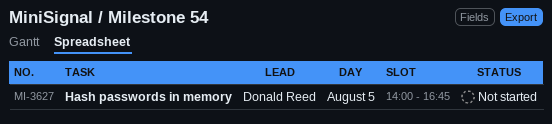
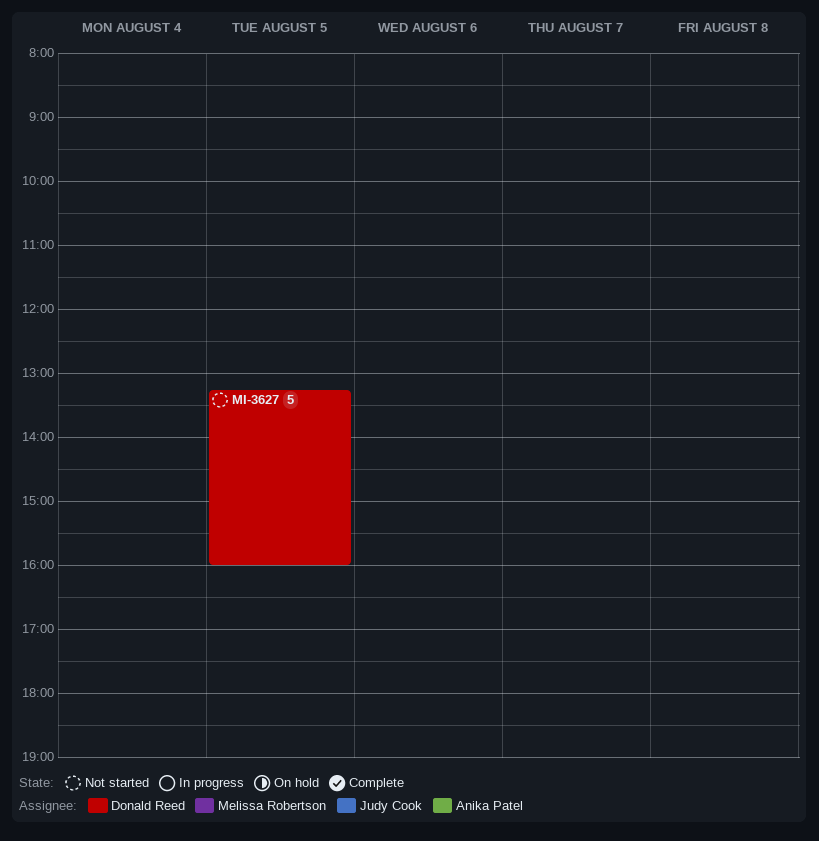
MI-3627, begins: 14:00 -> 13:15
MI-3627, ends: 16:45 -> 16:00

